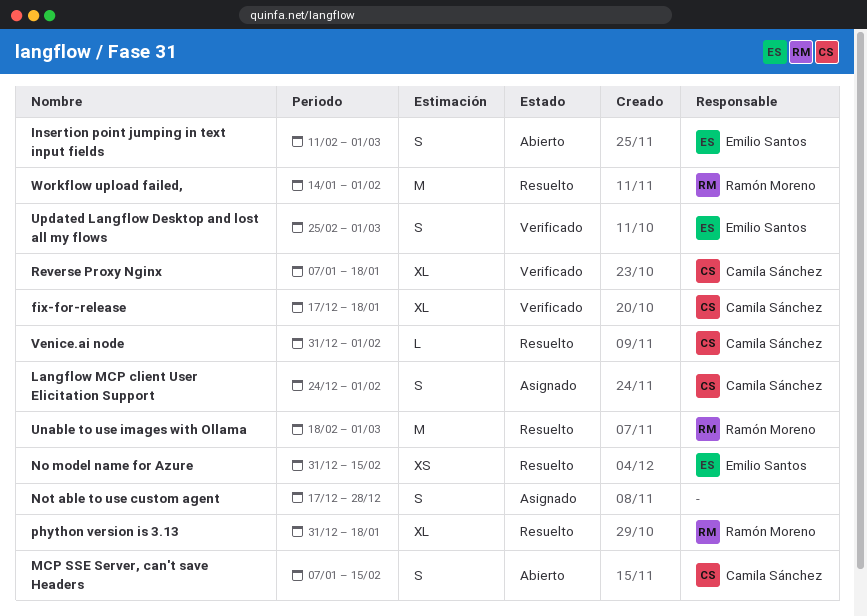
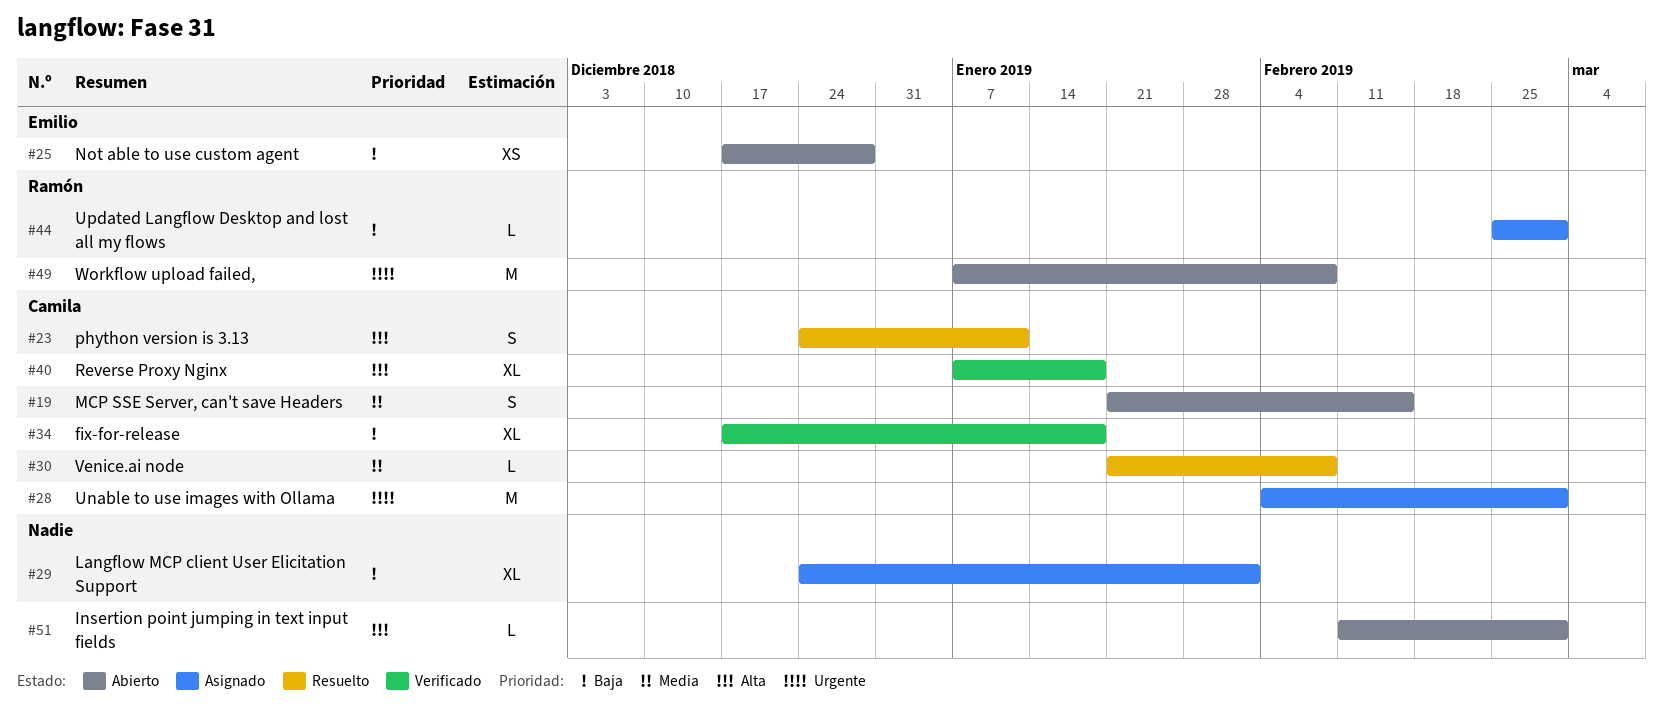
Insertion point jumping in text input fields, owner: Emilio Santos -> none
Insertion point jumping in text input fields, estimate: S -> L
Langflow MCP client User Elicitation Support, owner: Camila Sánchez -> none
Langflow MCP client User Elicitation Support, estimate: S -> XL
MCP SSE Server, can't save Headers, start: Jan 7 -> Jan 21
No model name for Azure: present -> none
Not able to use custom agent, status: Asignado -> Abierto
Not able to use custom agent, owner: none -> Emilio Santos
Not able to use custom agent, estimate: S -> XS
phython version is 3.13, owner: Ramón Moreno -> Camila Sánchez
phython version is 3.13, estimate: XL -> S
phython version is 3.13, start: Dec 31 -> Dec 24
phython version is 3.13, due: Jan 18 -> Jan 11
Unable to use images with Ollama, status: Resuelto -> Asignado
Unable to use images with Ollama, owner: Ramón Moreno -> Camila Sánchez
Unable to use images with Ollama, start: Feb 18 -> Feb 4
Updated Langflow Desktop and lost all my flows, status: Verificado -> Asignado
Updated Langflow Desktop and lost all my flows, owner: Emilio Santos -> Ramón Moreno
Updated Langflow Desktop and lost all my flows, estimate: S -> L
Venice.ai node, start: Dec 31 -> Jan 21
Venice.ai node, due: Feb 1 -> Feb 8
Workflow upload failed,, status: Resuelto -> Abierto
Workflow upload failed,, start: Jan 14 -> Jan 7
Workflow upload failed,, due: Feb 1 -> Feb 8

